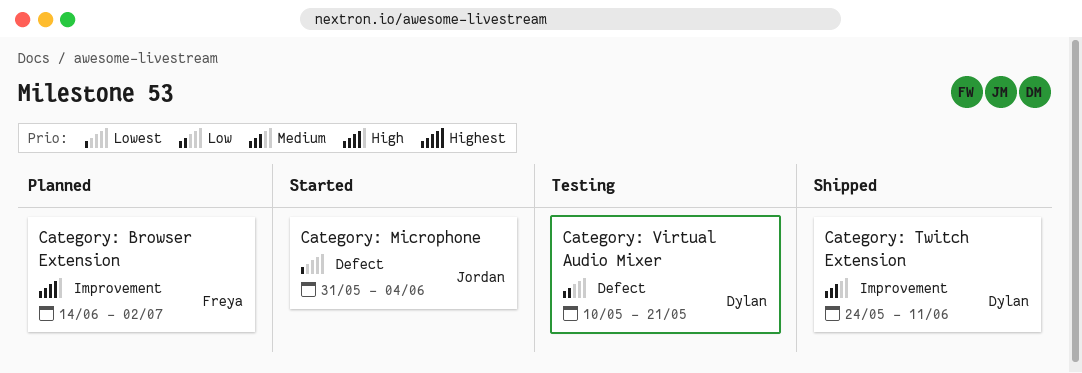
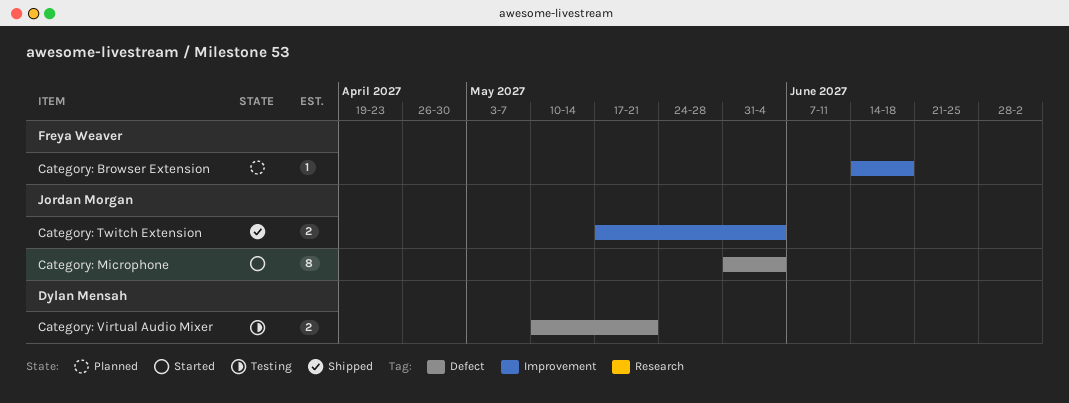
Category: Browser Extension, due: Jul 2 -> Jun 18
Category: Twitch Extension, owner: Dylan Mensah -> Jordan Morgan
Category: Twitch Extension, start: May 24 -> May 17
Category: Twitch Extension, due: Jun 11 -> Jun 4

